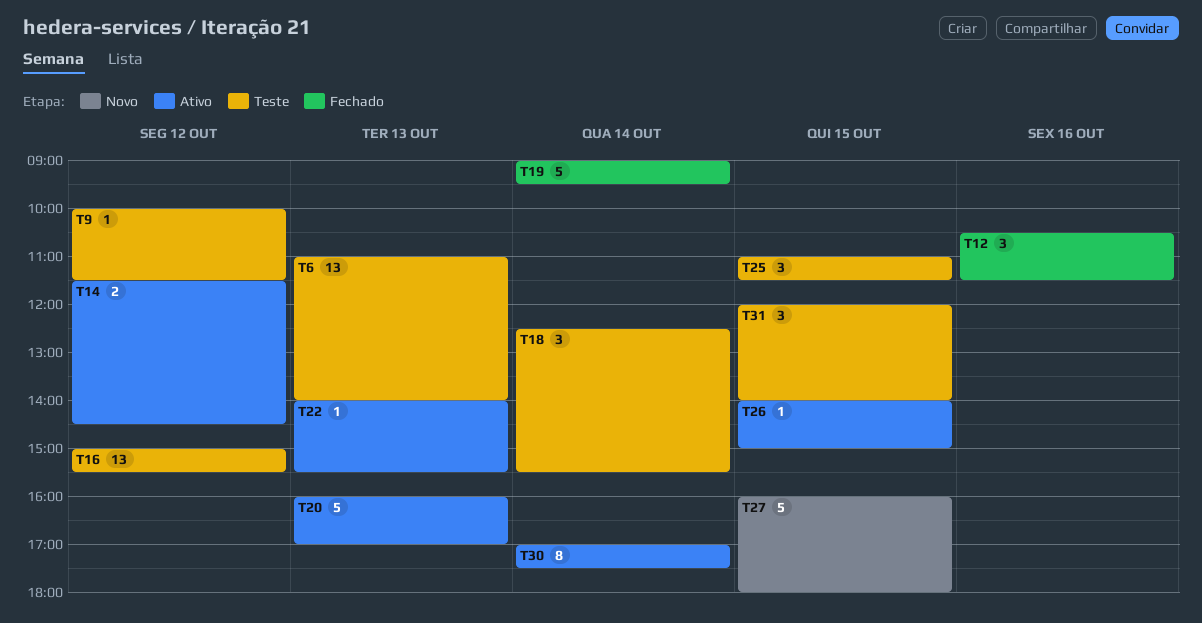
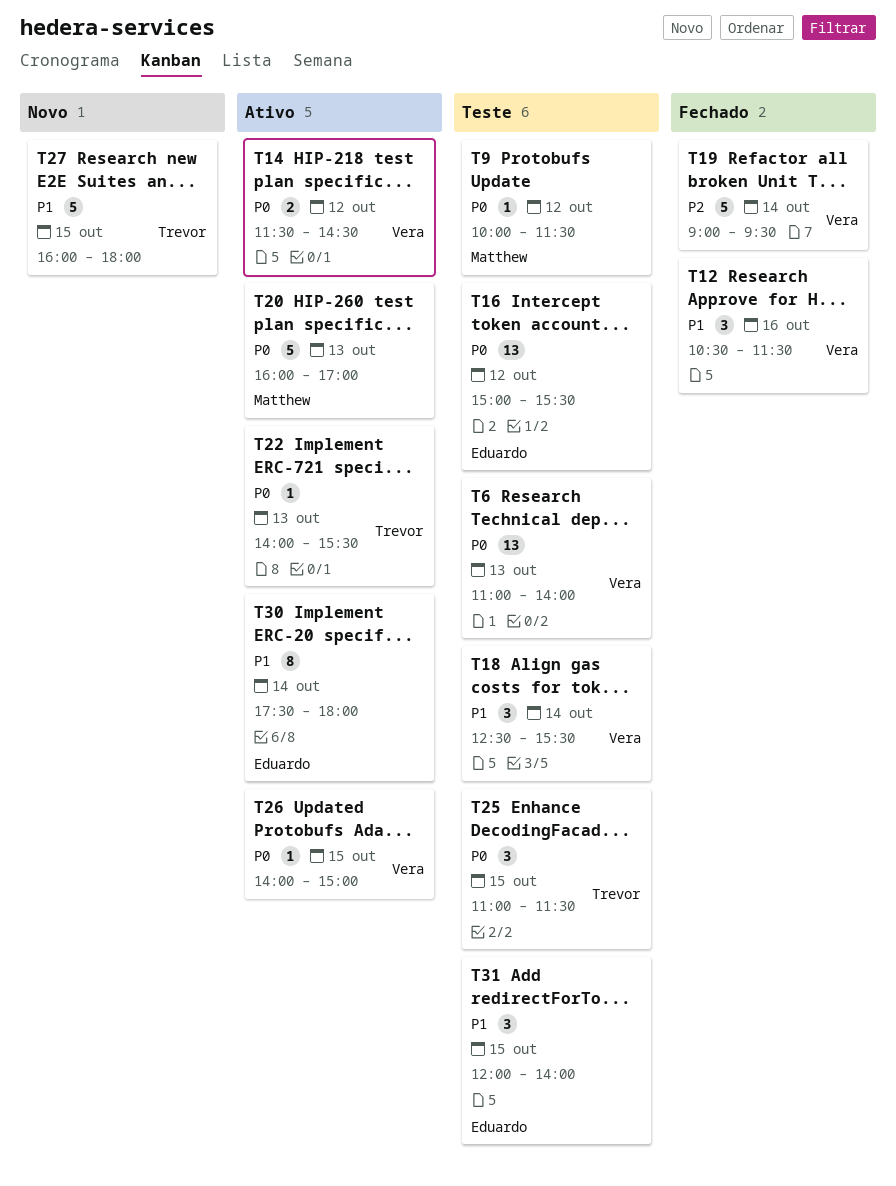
T30, begins: 17:00 -> 17:30
T30, ends: 17:30 -> 18:00

